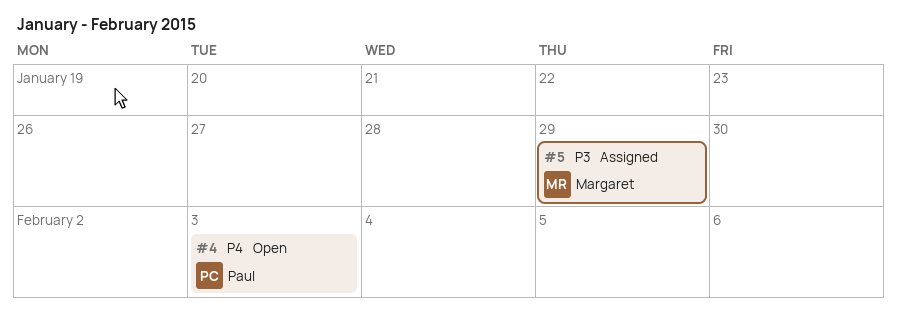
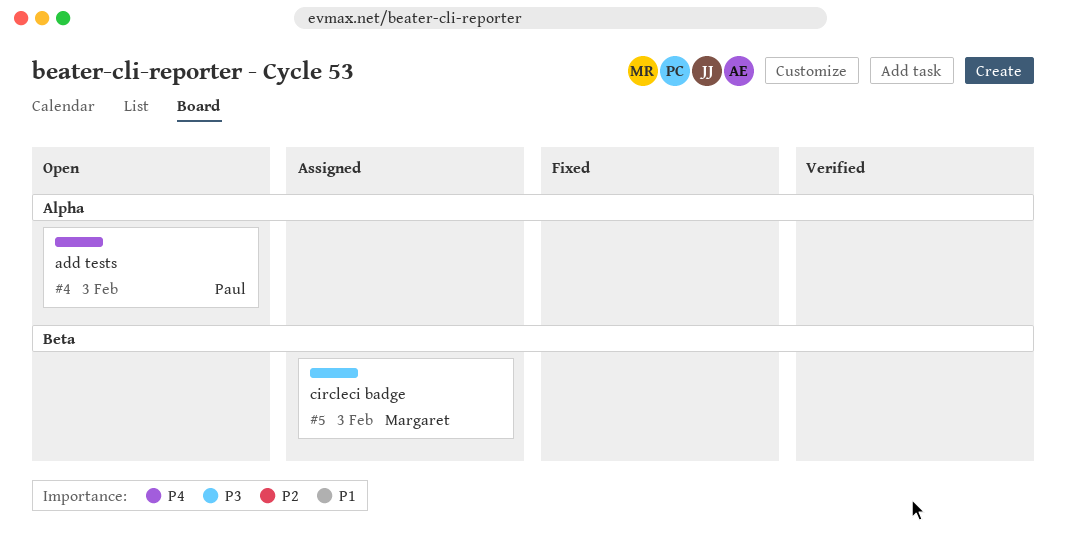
#5, due: Jan 29 -> Feb 3

